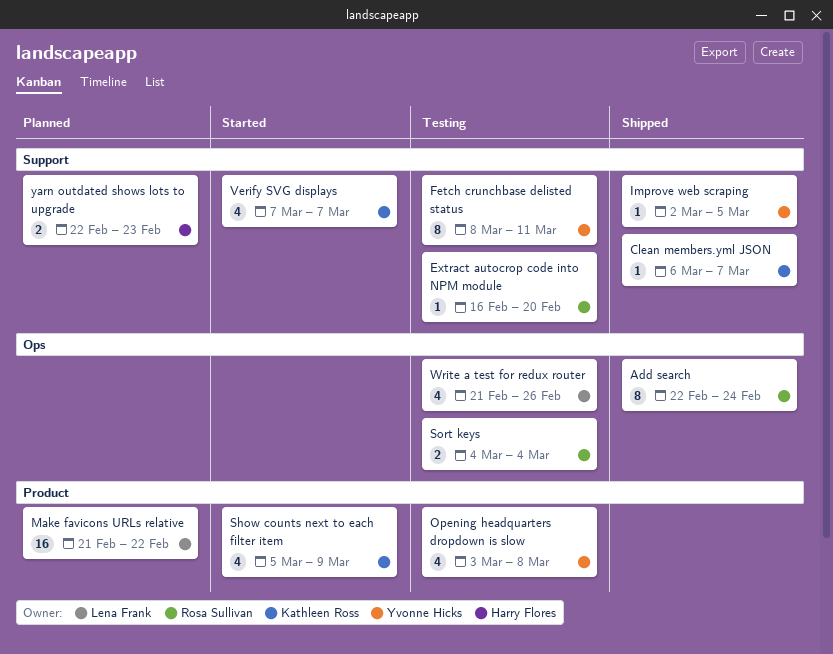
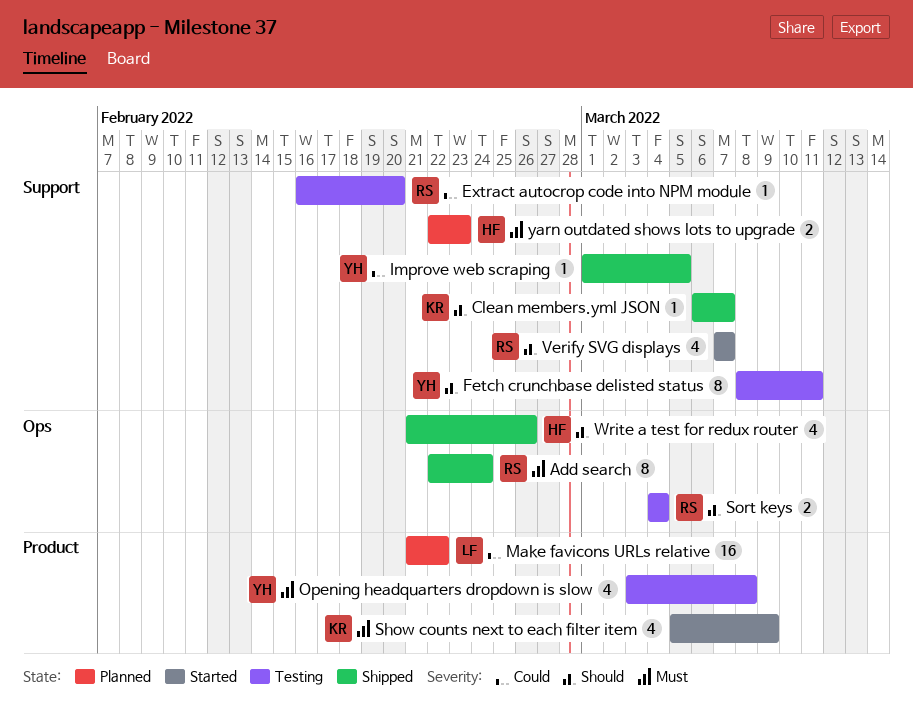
Improve web scraping, start: Mar 2 -> Mar 1
Verify SVG displays, owner: Kathleen Ross -> Rosa Sullivan
Write a test for redux router, status: Testing -> Shipped
Write a test for redux router, owner: Lena Frank -> Harry Flores

